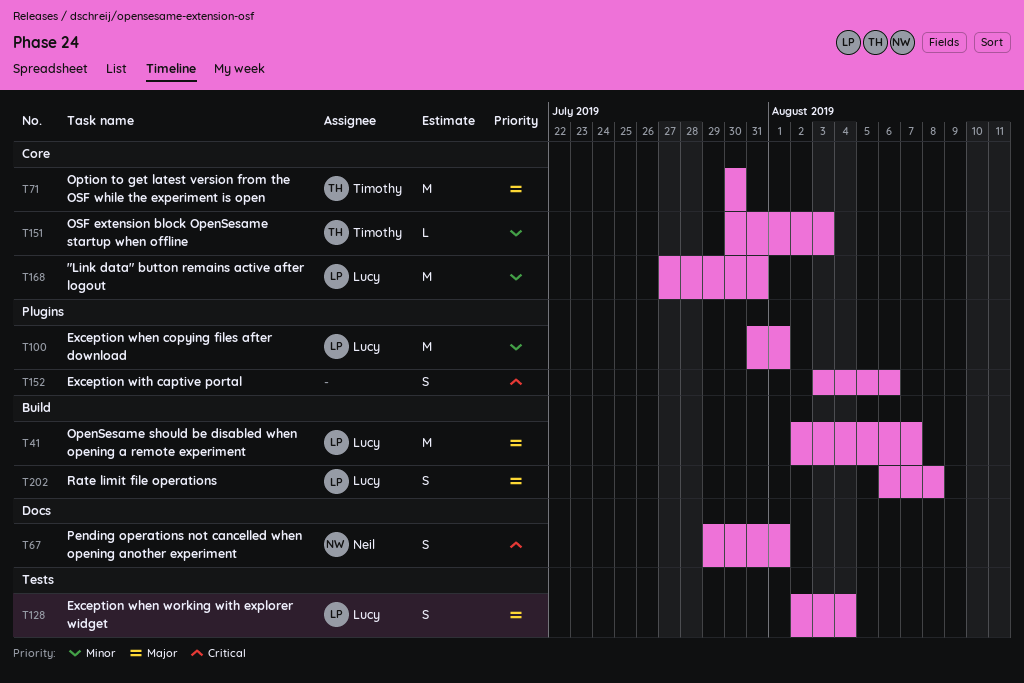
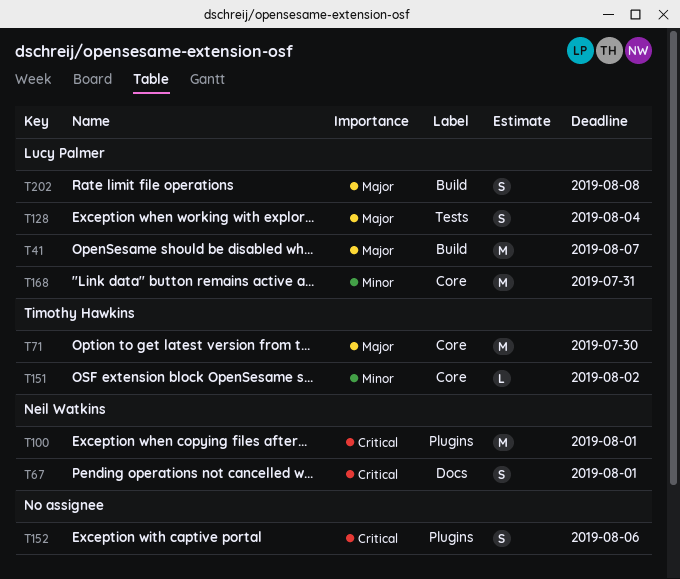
T100, owner: Lucy Palmer -> Neil Watkins
T100, priority: Minor -> Critical
T151, due: Aug 3 -> Aug 2

